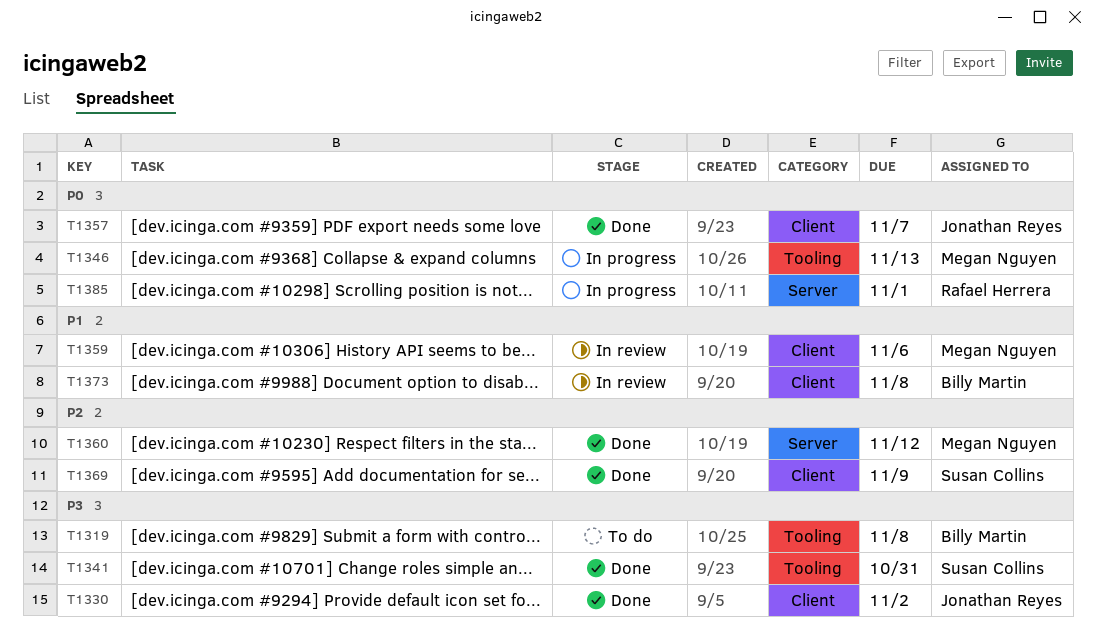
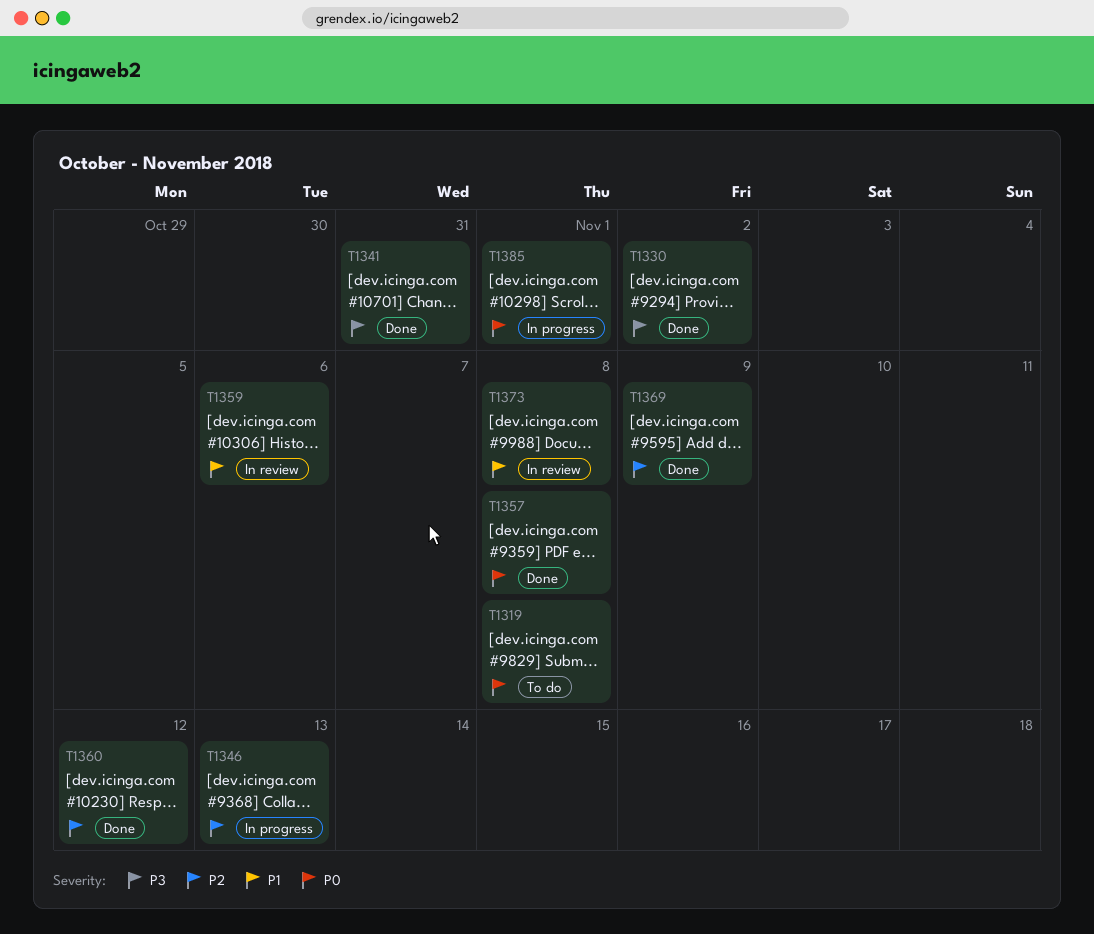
T1319, priority: P3 -> P0
T1346, priority: P0 -> P2
T1357, due: Nov 7 -> Nov 8

